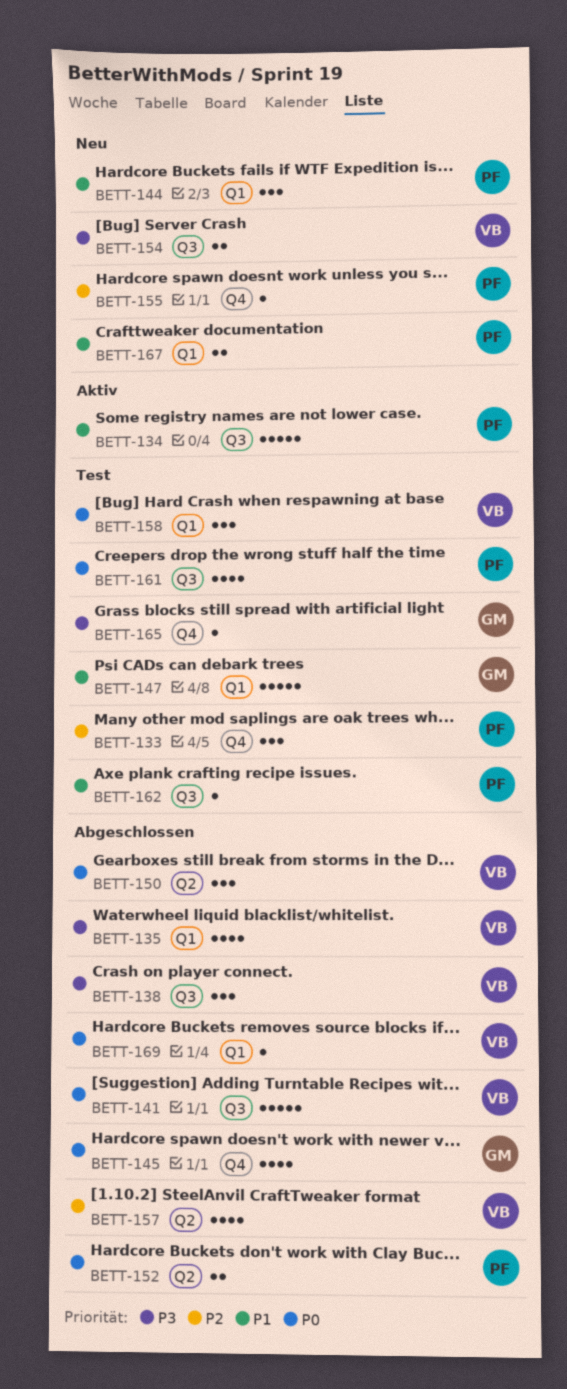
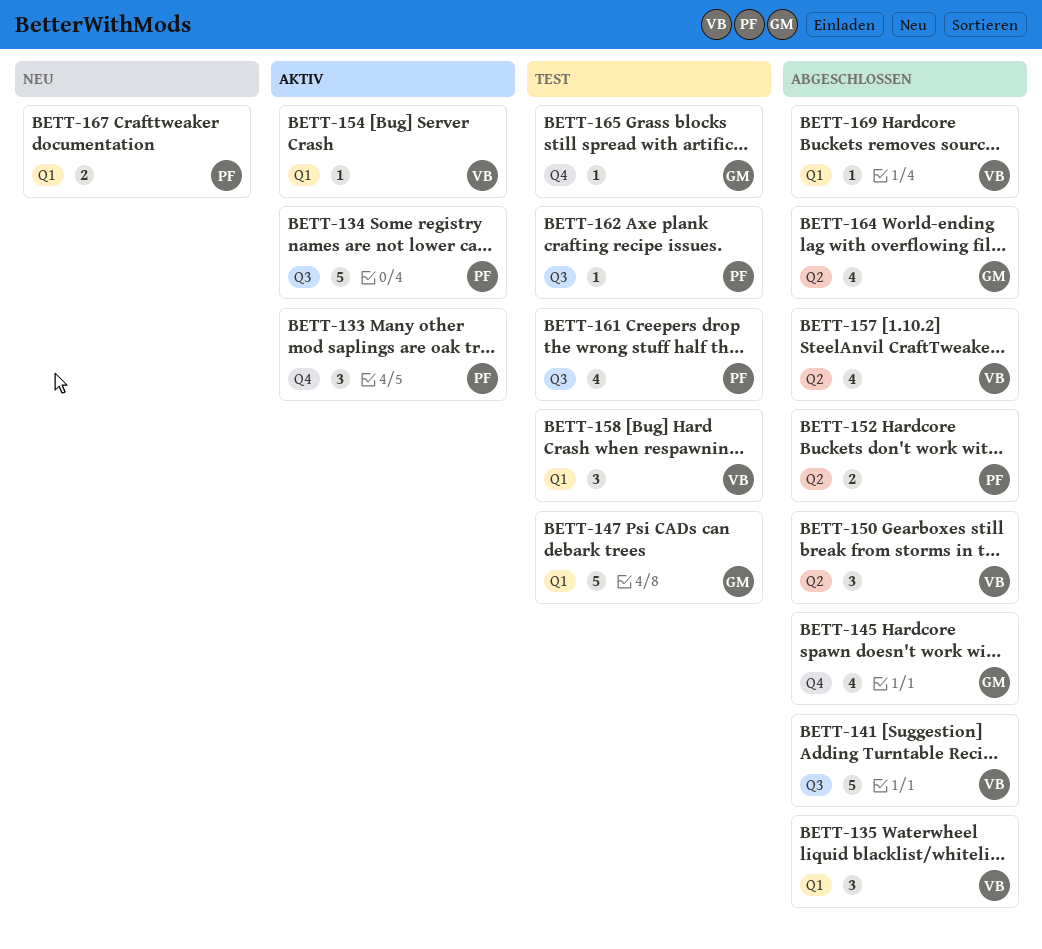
BETT-133, status: Test -> Aktiv
BETT-135, estimate: 4 -> 3
BETT-138: present -> none
BETT-144: present -> none
BETT-154, status: Neu -> Aktiv
BETT-154, label: Q3 -> Q1
BETT-154, estimate: 2 -> 1
BETT-155: present -> none
BETT-164: none -> present

